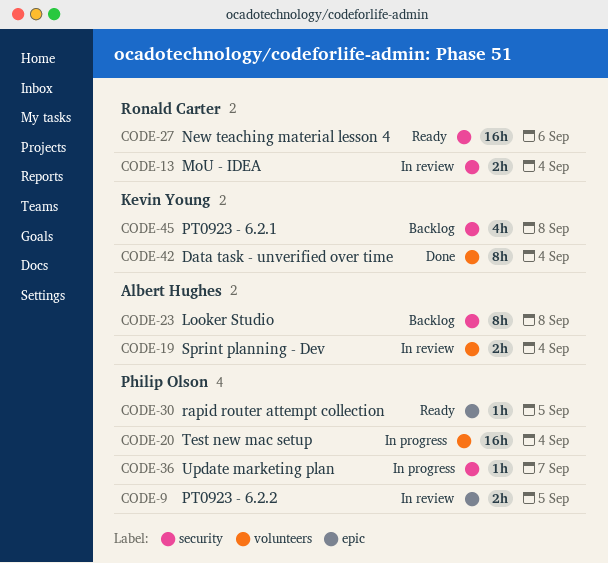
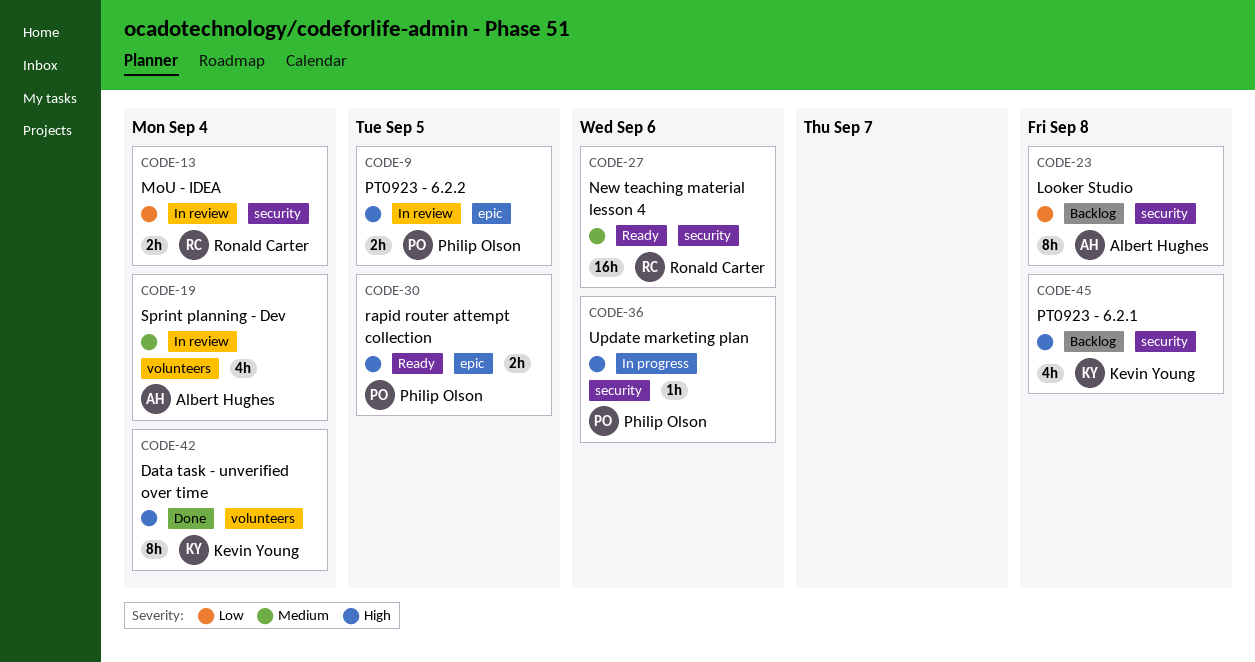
CODE-19, estimate: 2h -> 4h
CODE-20: present -> none
CODE-30, estimate: 1h -> 2h
CODE-36, due: Sep 7 -> Sep 6

